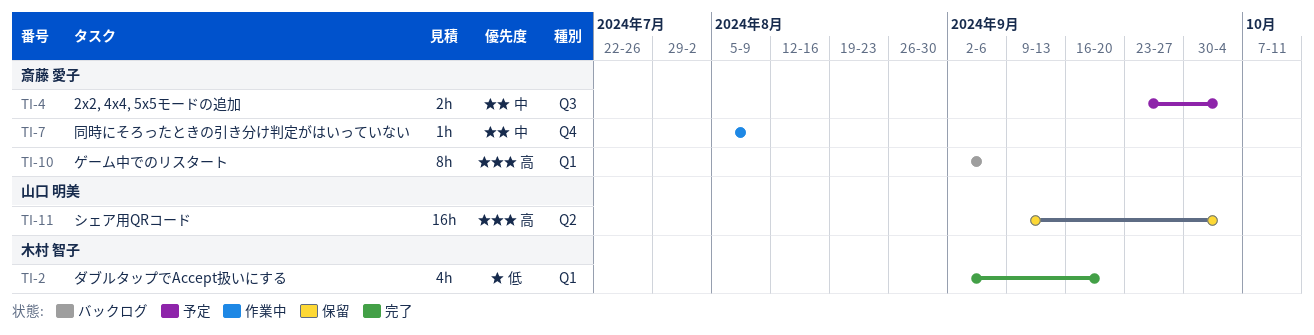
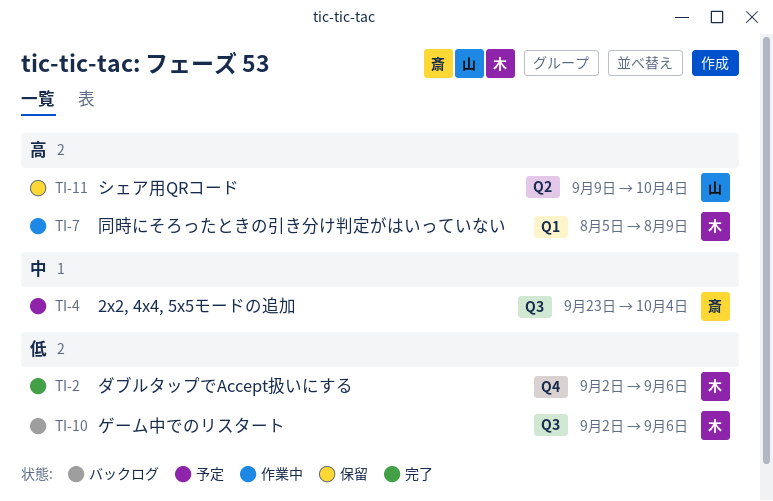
TI-2, label: Q1 -> Q4
TI-2, due: Sep 20 -> Sep 6
TI-7, owner: 斎藤 愛子 -> 木村 智子
TI-7, priority: 中 -> 高
TI-7, label: Q4 -> Q1
TI-10, owner: 斎藤 愛子 -> 木村 智子
TI-10, priority: 高 -> 低
TI-10, label: Q1 -> Q3

